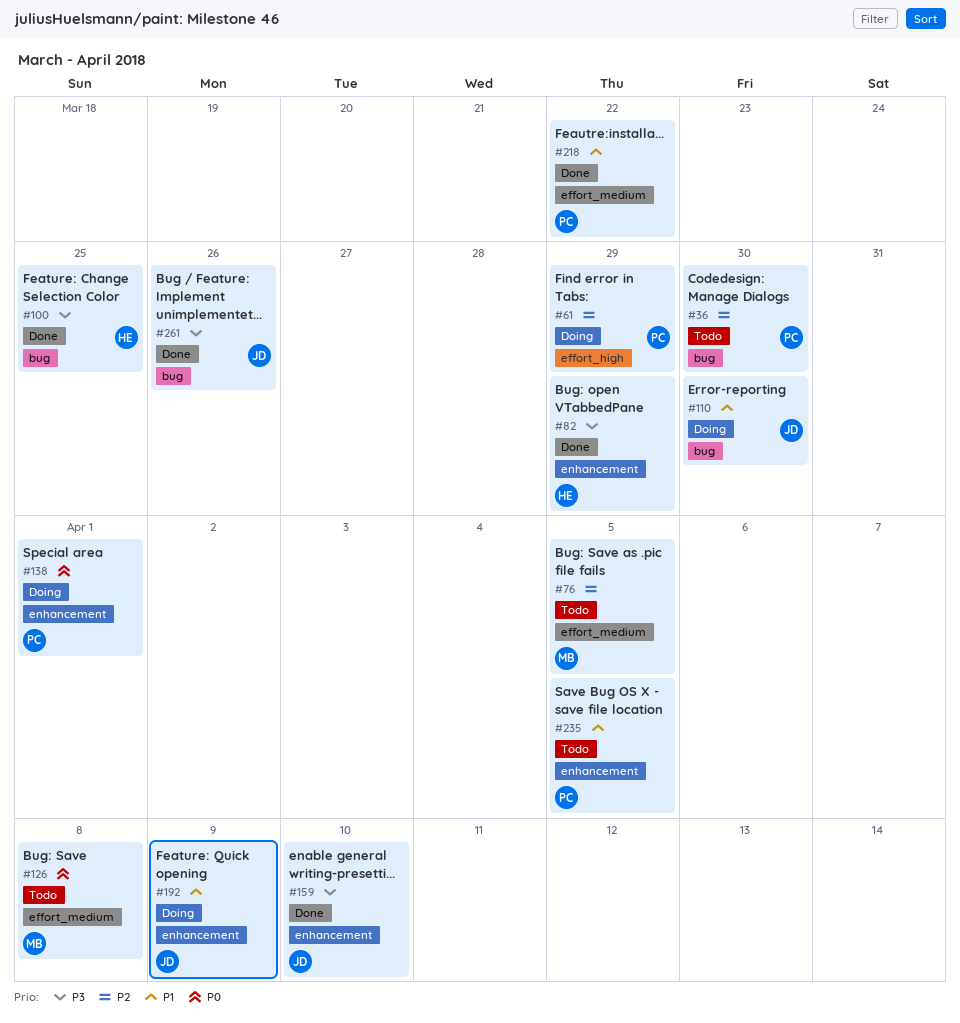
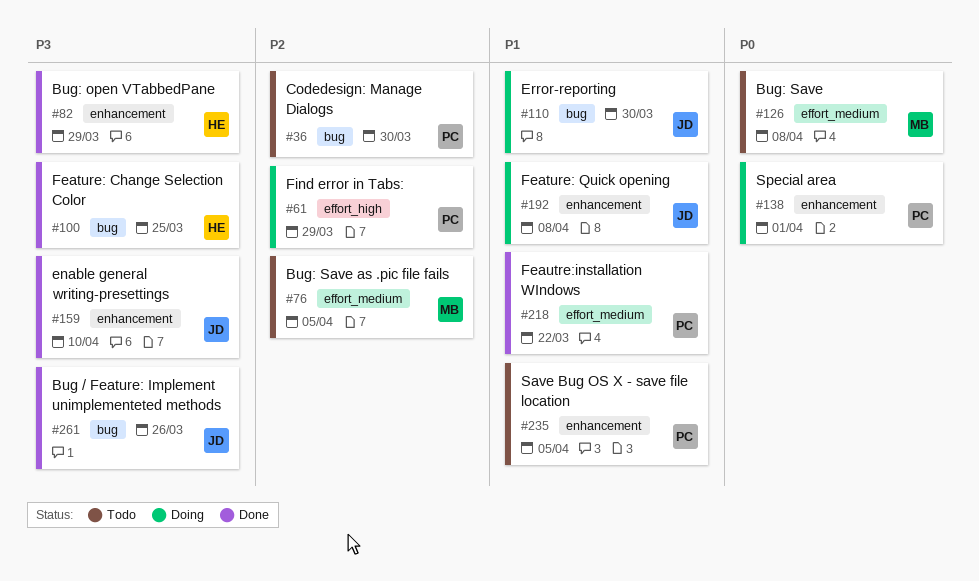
#192, due: Apr 9 -> Apr 8

